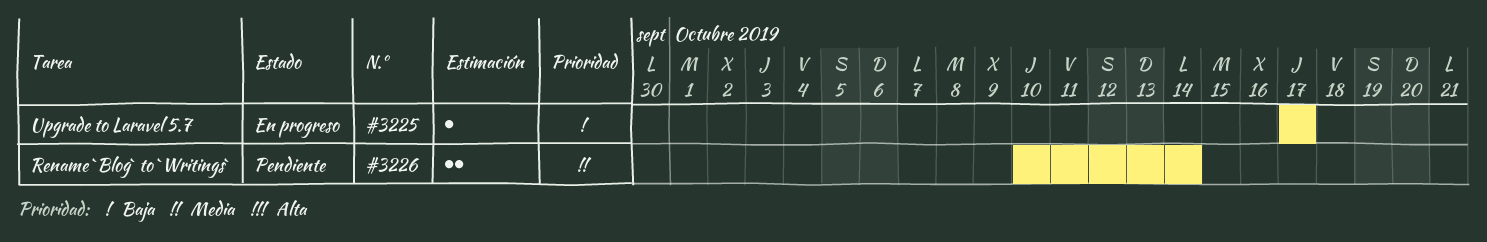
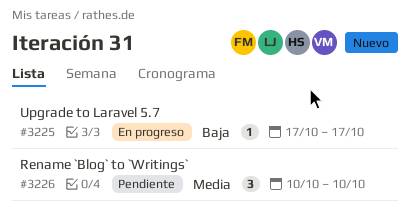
#3226, estimate: 2 -> 3
#3226, due: Oct 14 -> Oct 10

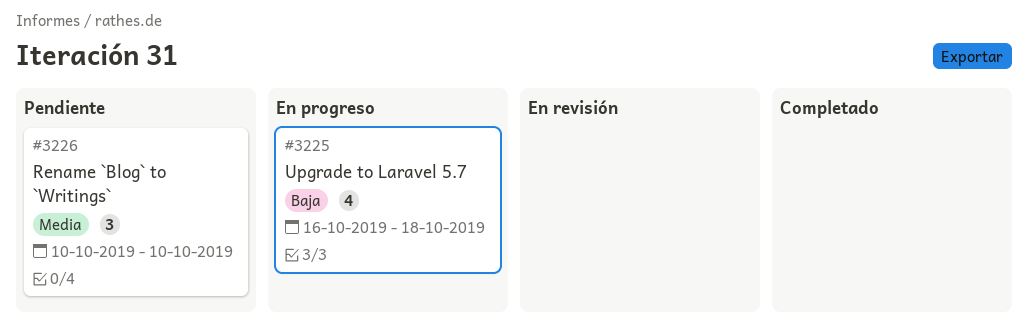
#3225, estimate: 1 -> 4
#3225, start: Oct 17 -> Oct 16
#3225, due: Oct 17 -> Oct 18

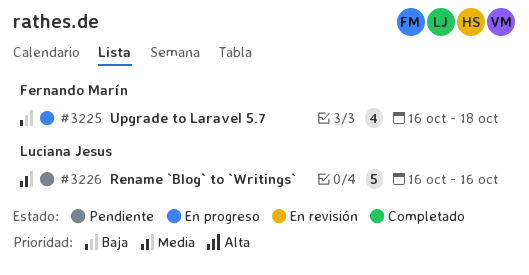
#3226, estimate: 3 -> 5
#3226, start: Oct 10 -> Oct 16
#3226, due: Oct 10 -> Oct 16

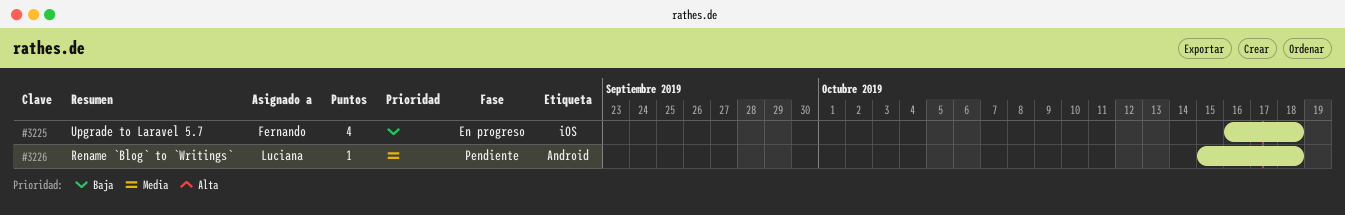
#3226, estimate: 5 -> 1
#3226, start: Oct 16 -> Oct 15
#3226, due: Oct 16 -> Oct 18

